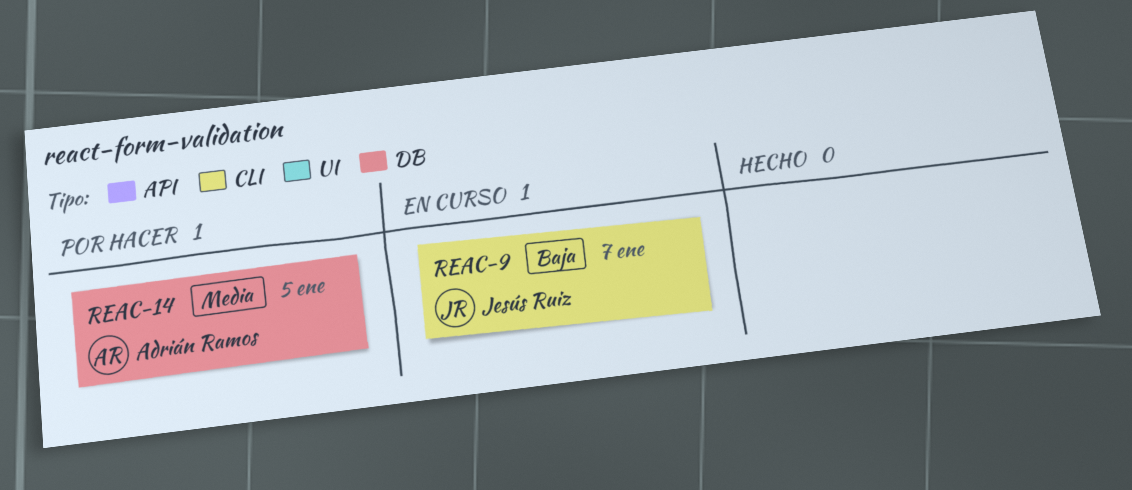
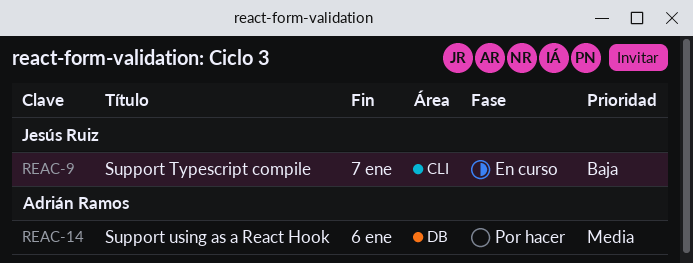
REAC-14, due: Jan 5 -> Jan 6

